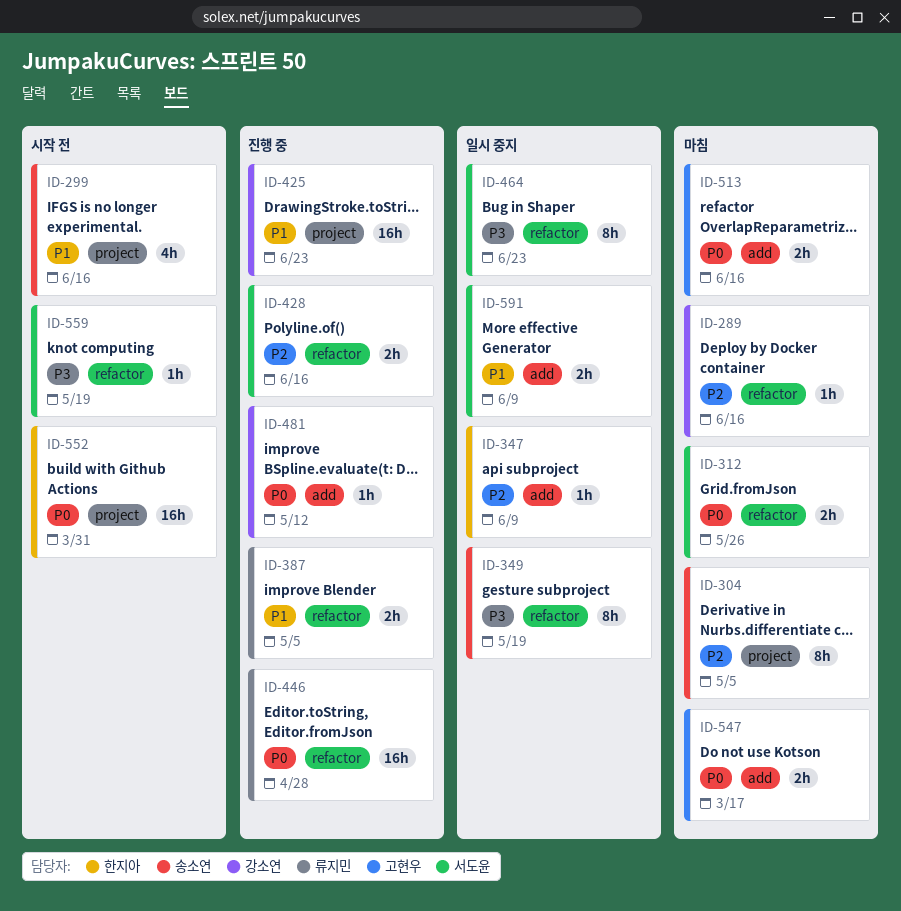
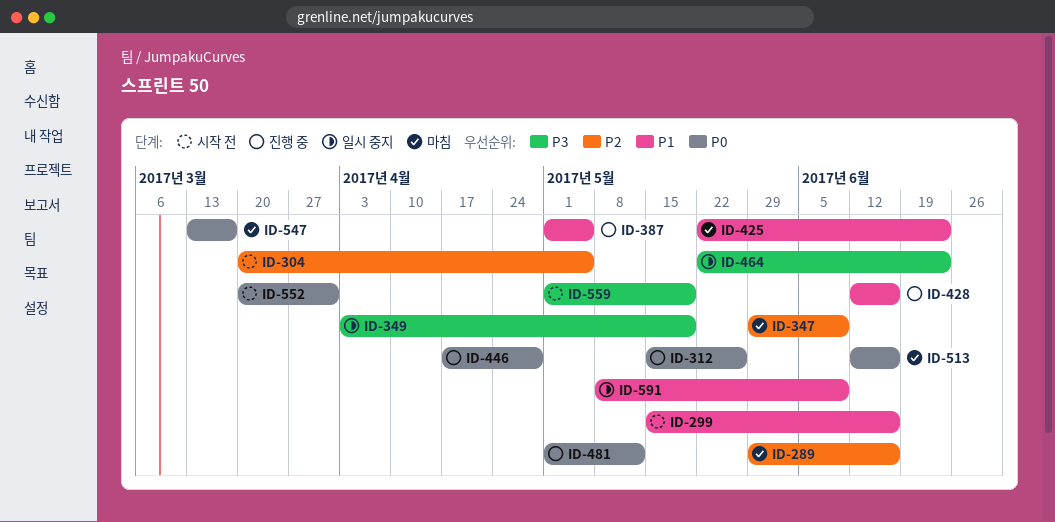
ID-304, status: 마침 -> 시작 전
ID-312, status: 마침 -> 진행 중
ID-347, status: 일시 중지 -> 마침
ID-425, status: 진행 중 -> 마침
ID-428, priority: P2 -> P1

